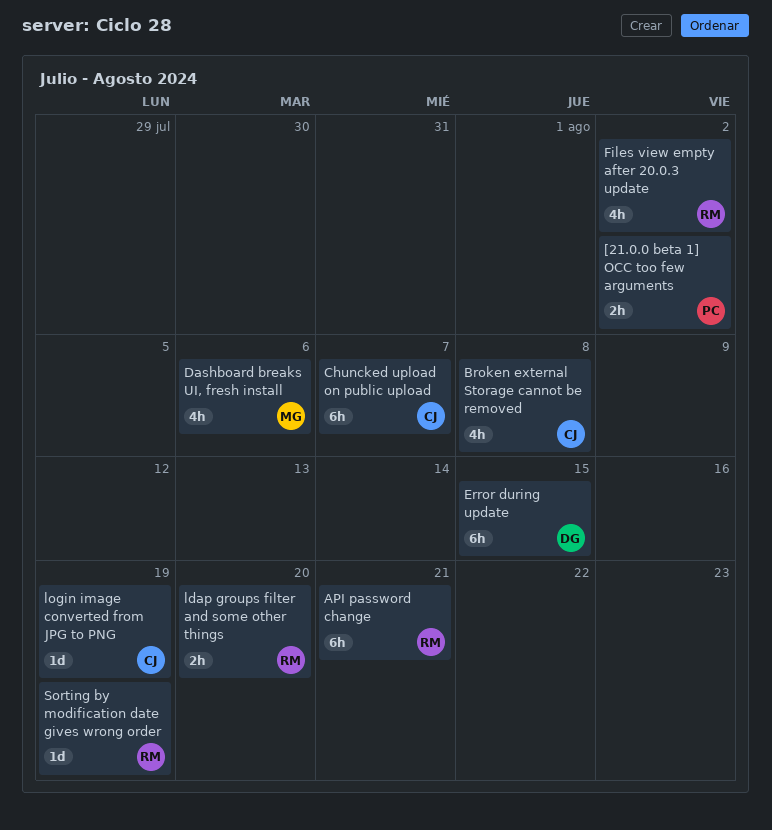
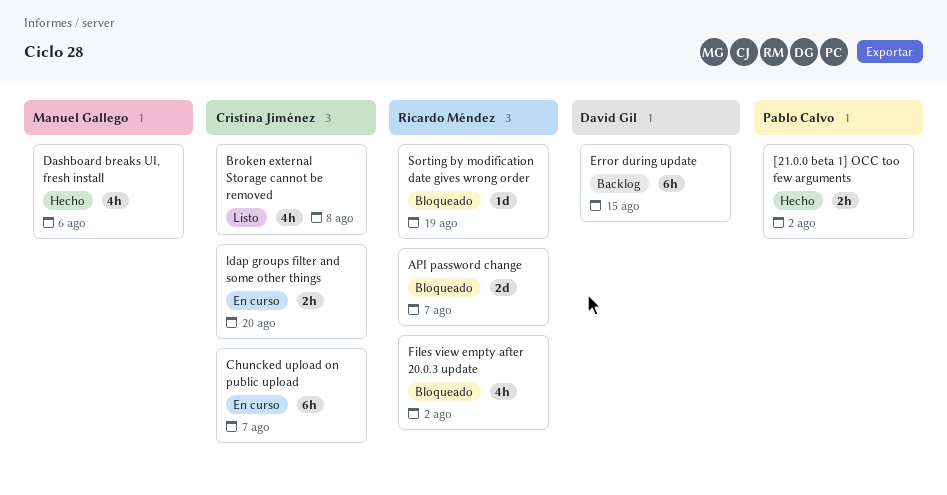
API password change, estimate: 6h -> 2d
API password change, due: Aug 21 -> Aug 7
ldap groups filter and some other things, owner: Ricardo Méndez -> Cristina Jiménez
login image converted from JPG to PNG: present -> none

